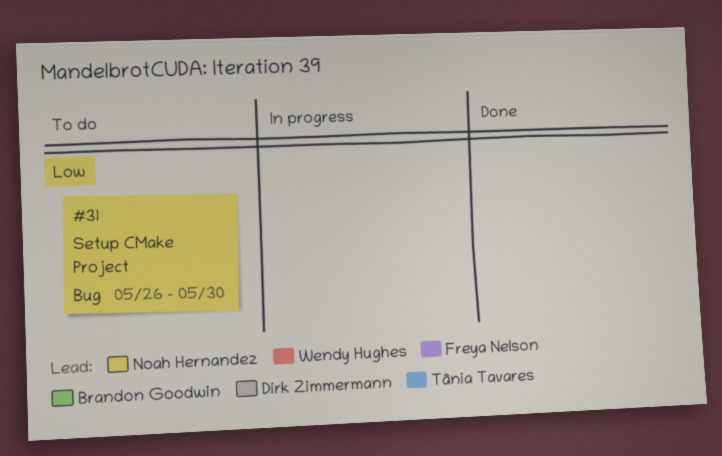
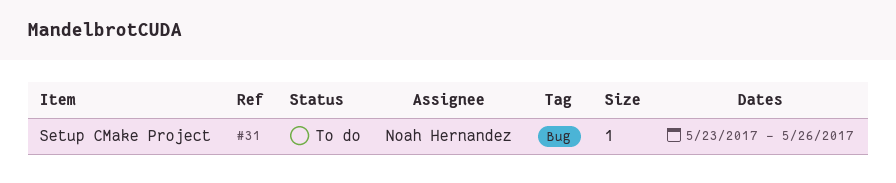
#31, start: May 26 -> May 23
#31, due: May 30 -> May 26

